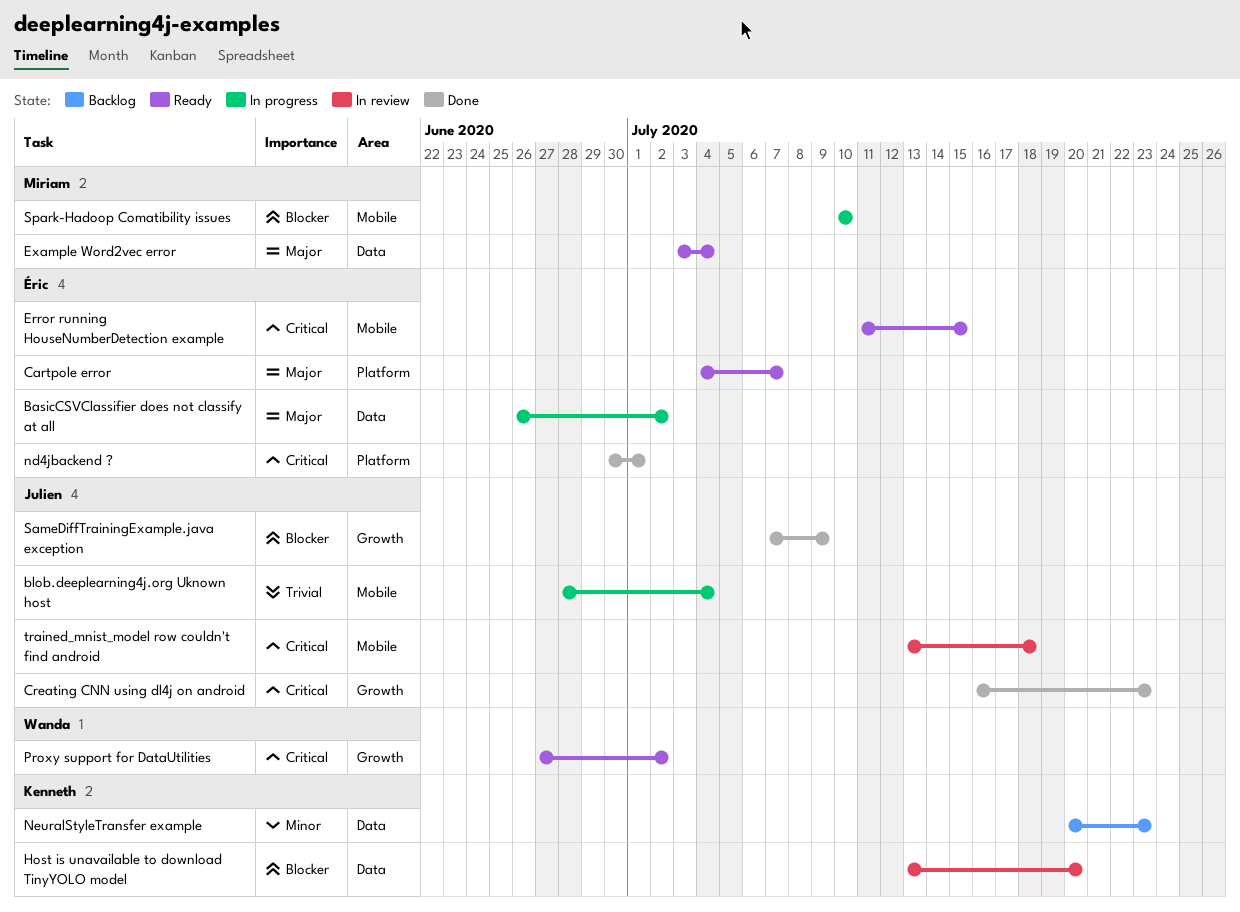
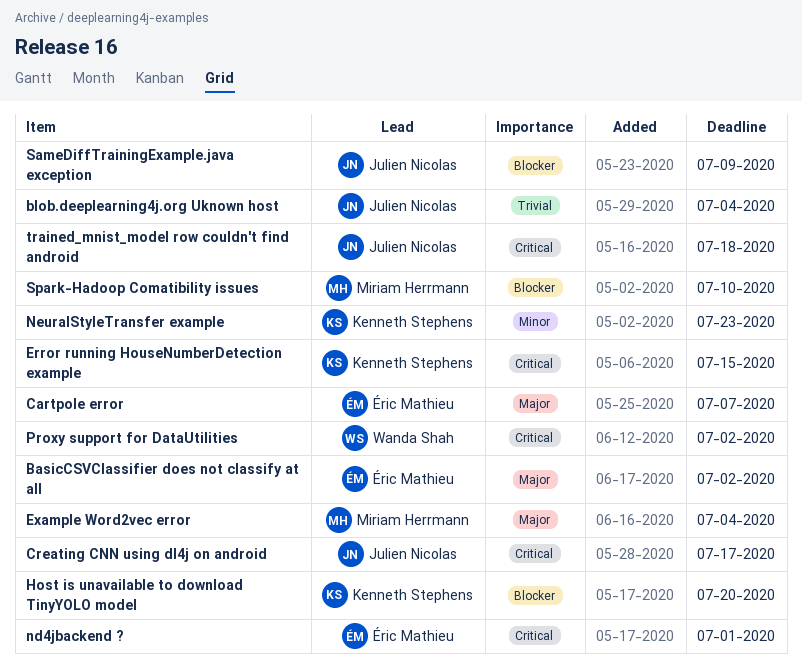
Creating CNN using dl4j on android, due: Jul 23 -> Jul 17
Error running HouseNumberDetection example, owner: Éric Mathieu -> Kenneth Stephens

